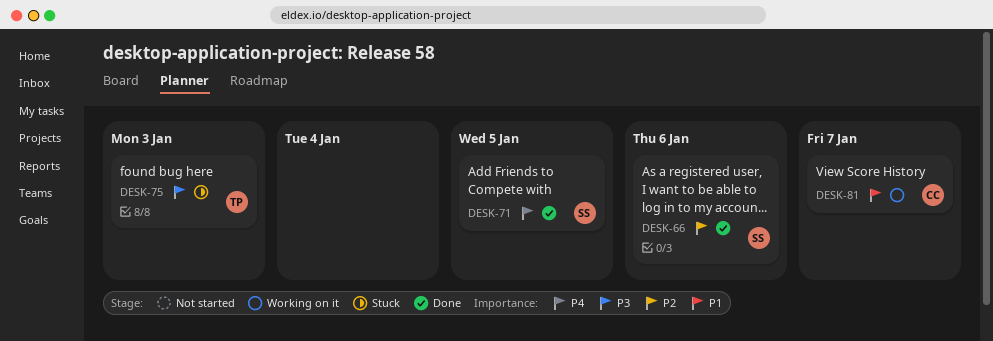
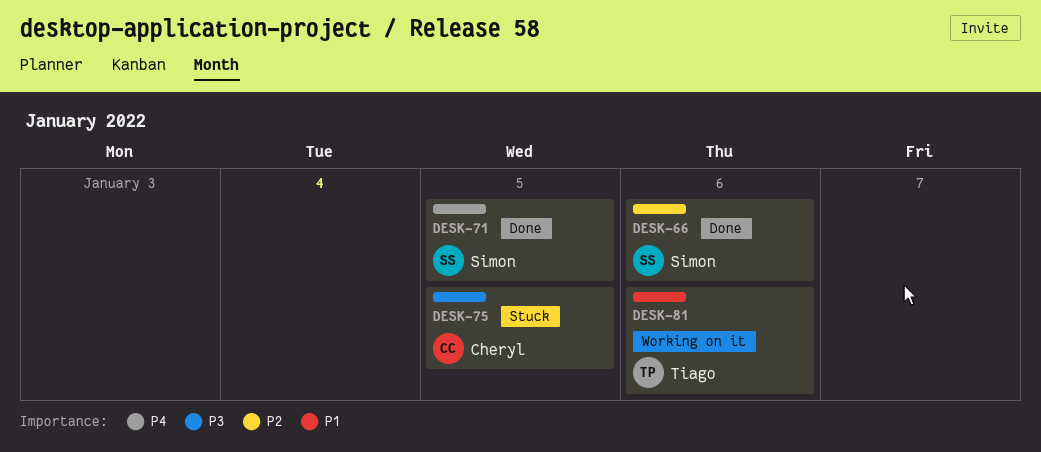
DESK-75, owner: Tiago -> Cheryl
DESK-75, due: Jan 3 -> Jan 5
DESK-81, owner: Cheryl -> Tiago
DESK-81, due: Jan 7 -> Jan 6

